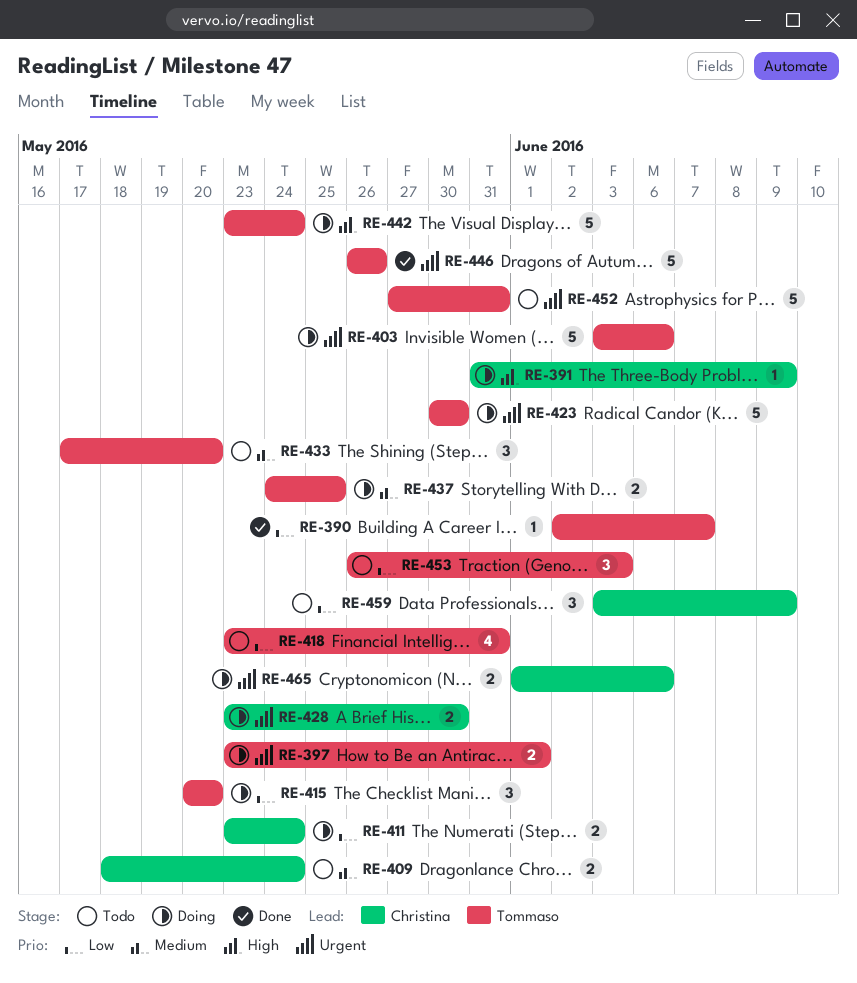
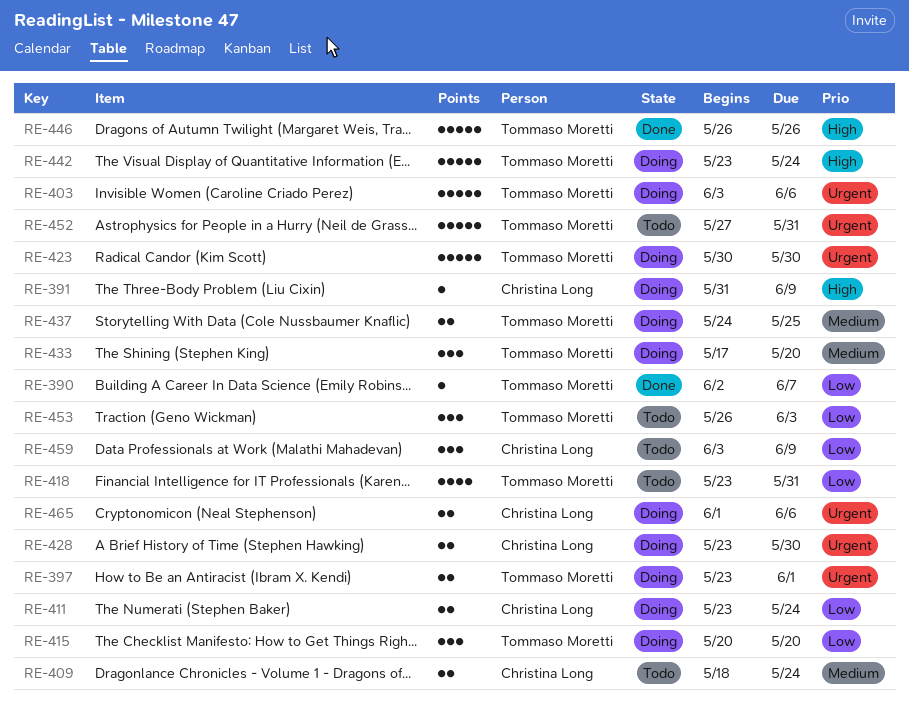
RE-433, status: Todo -> Doing
RE-446, priority: Urgent -> High

